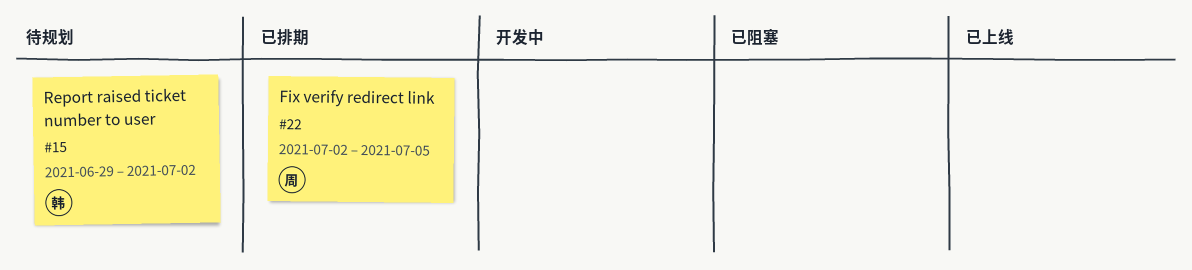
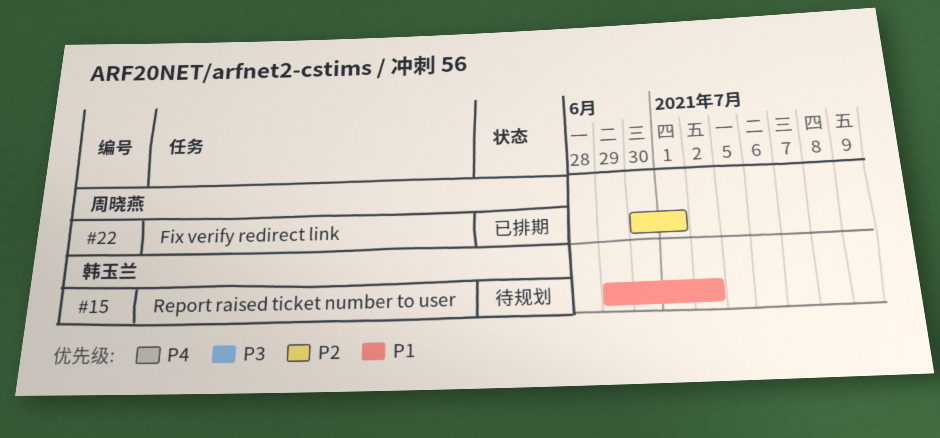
#22, start: Jul 2 -> Jun 30
#22, due: Jul 5 -> Jul 1

